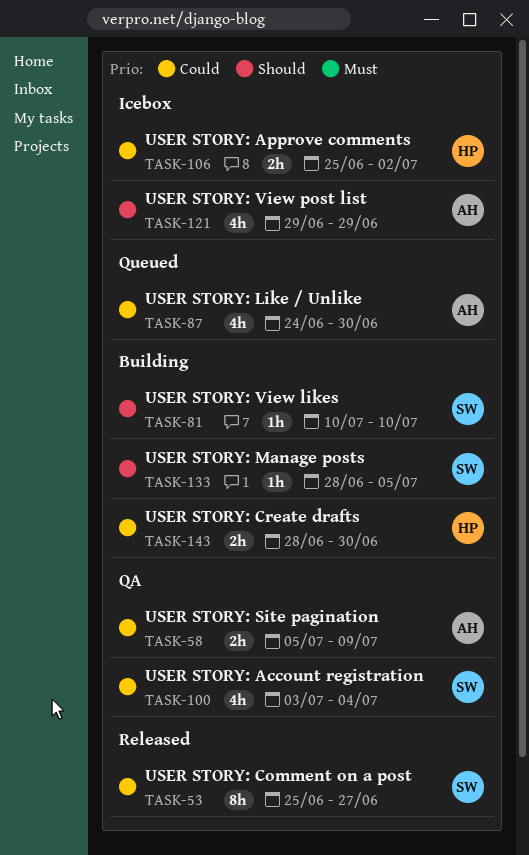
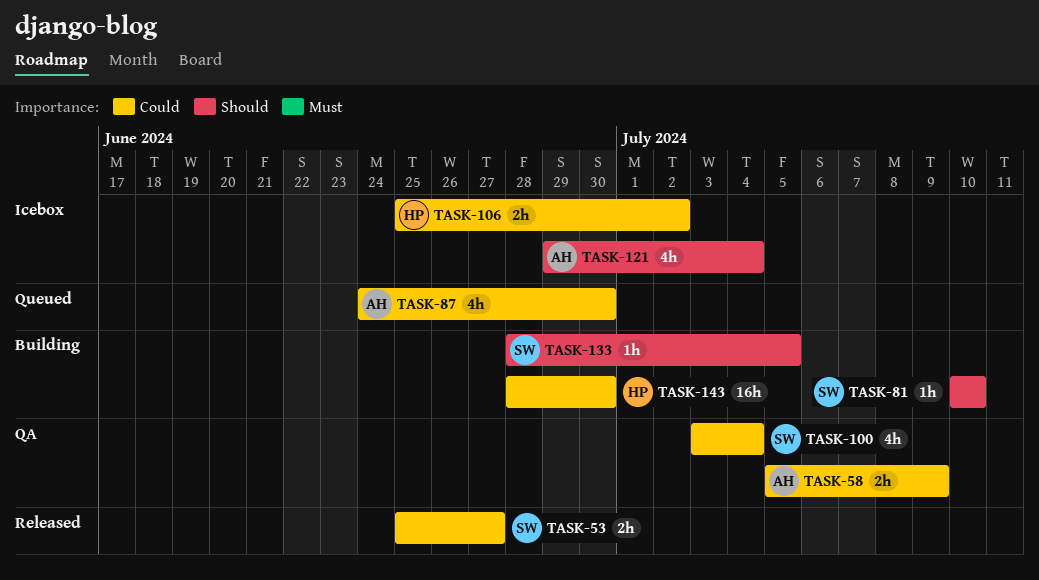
TASK-53, estimate: 8h -> 2h
TASK-121, due: Jun 29 -> Jul 4
TASK-143, estimate: 2h -> 16h

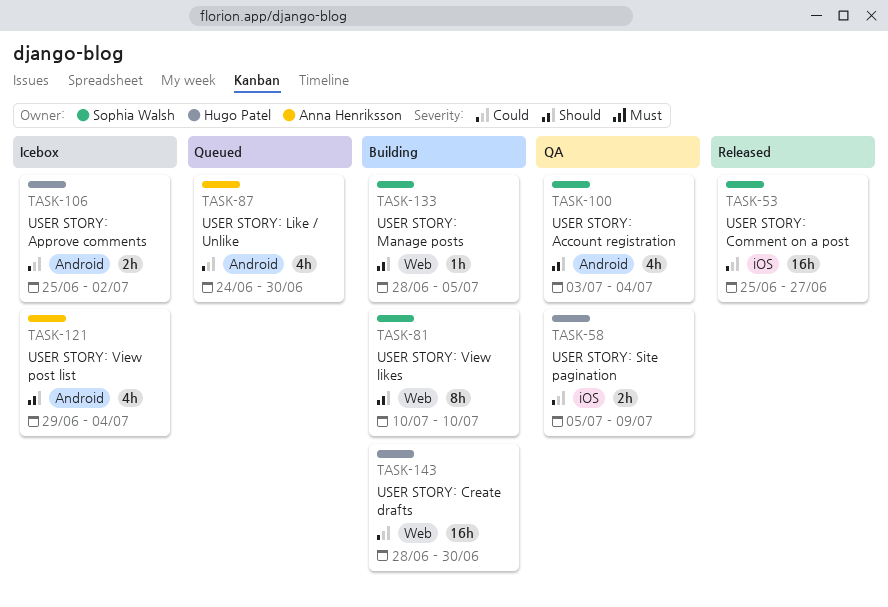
TASK-53, estimate: 2h -> 16h
TASK-58, owner: Anna Henriksson -> Hugo Patel
TASK-81, estimate: 1h -> 8h
TASK-100, priority: Could -> Should

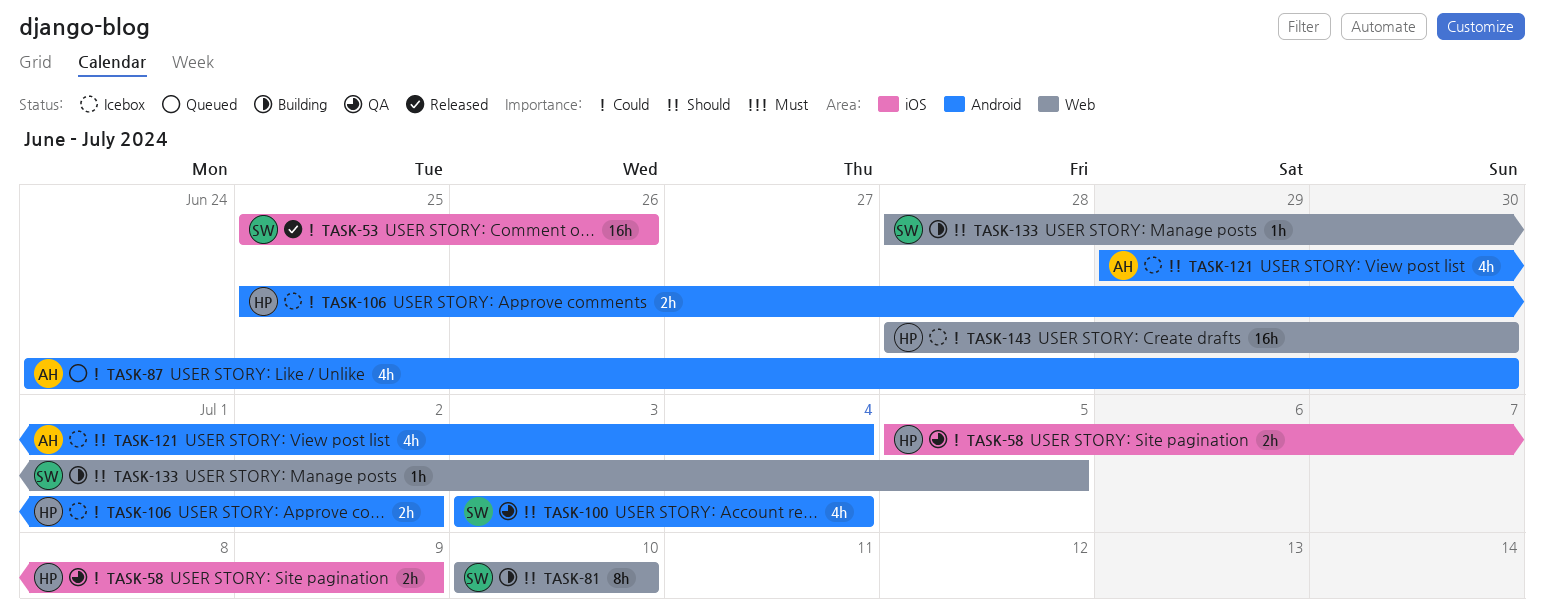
TASK-53, due: Jun 27 -> Jun 26
TASK-143, status: Building -> Icebox

